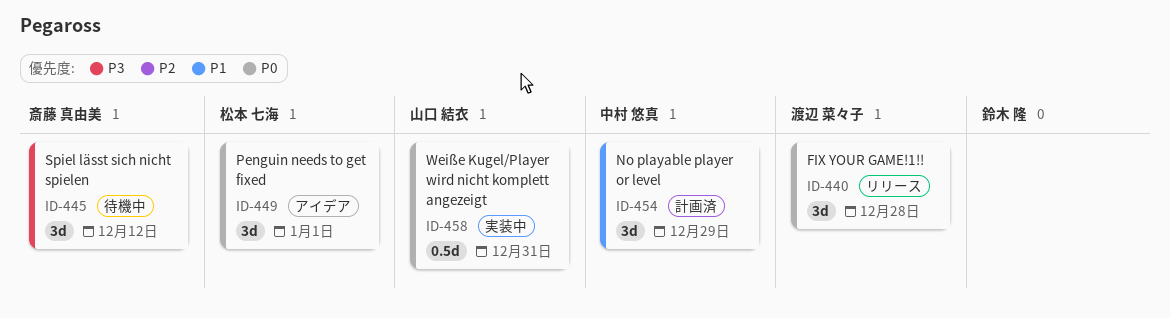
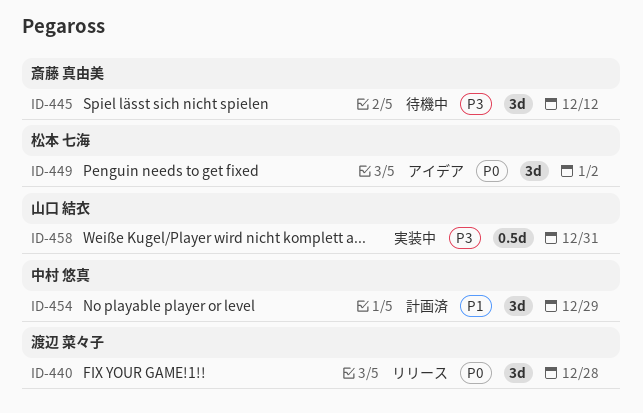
ID-449, due: Jan 1 -> Jan 2
ID-458, priority: P0 -> P3

